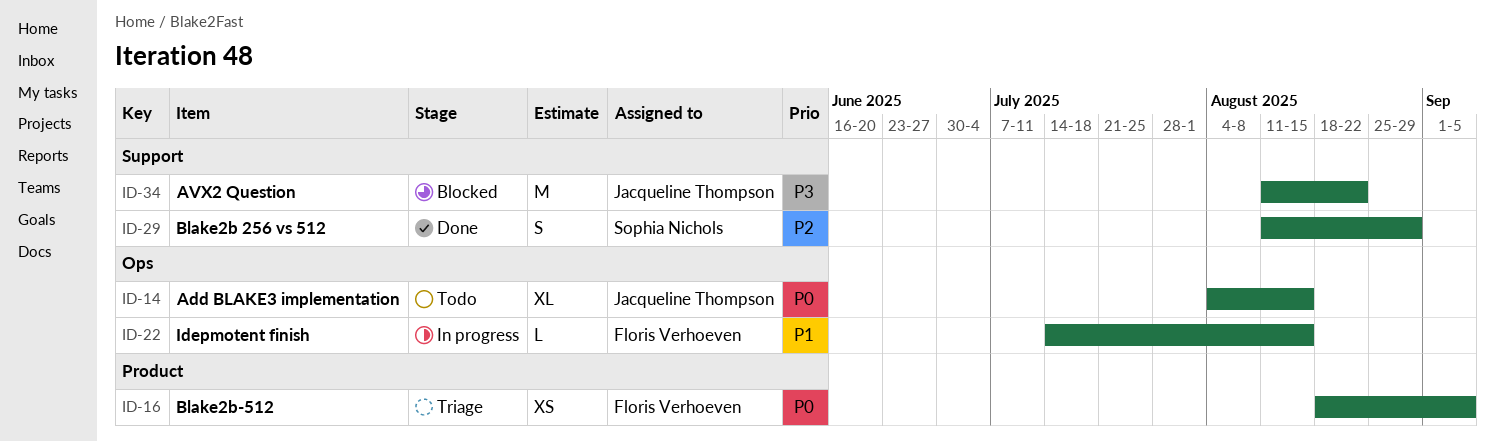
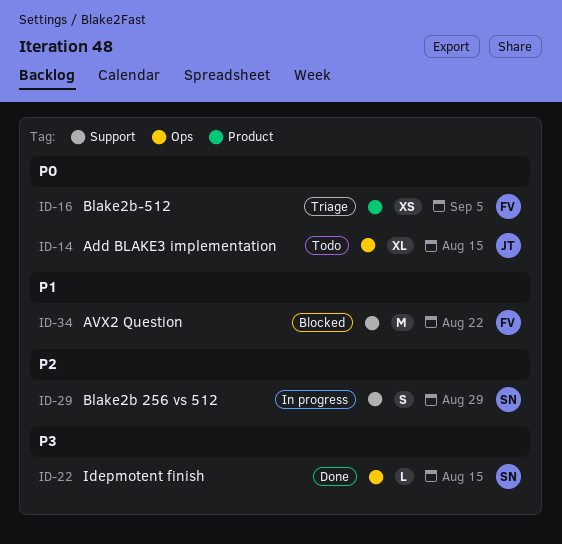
ID-22, status: In progress -> Done
ID-22, owner: Floris Verhoeven -> Sophia Nichols
ID-22, priority: P1 -> P3
ID-29, status: Done -> In progress
ID-34, owner: Jacqueline Thompson -> Floris Verhoeven
ID-34, priority: P3 -> P1

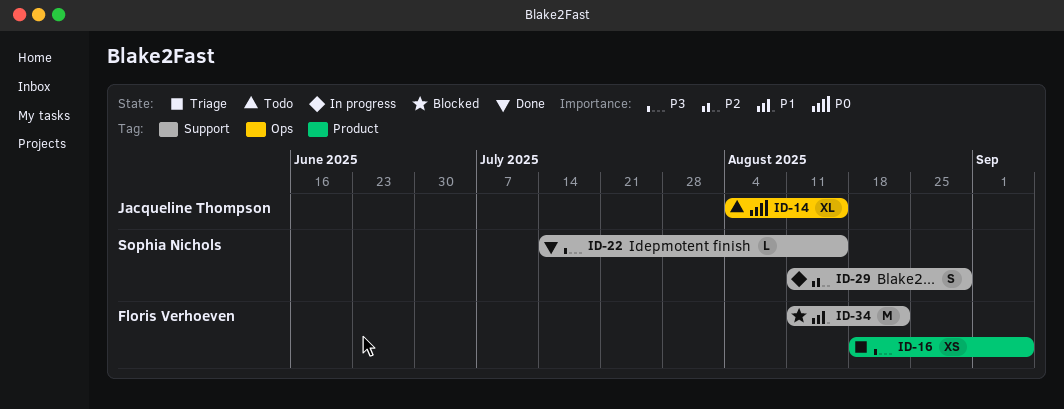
ID-16, priority: P0 -> P3
ID-22, label: Ops -> Support

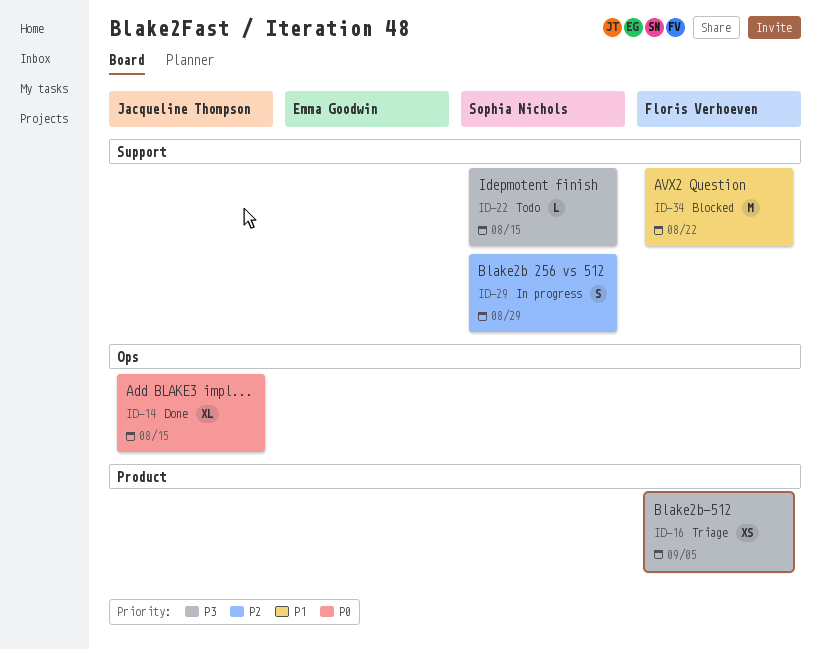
ID-14, status: Todo -> Done
ID-22, status: Done -> Todo

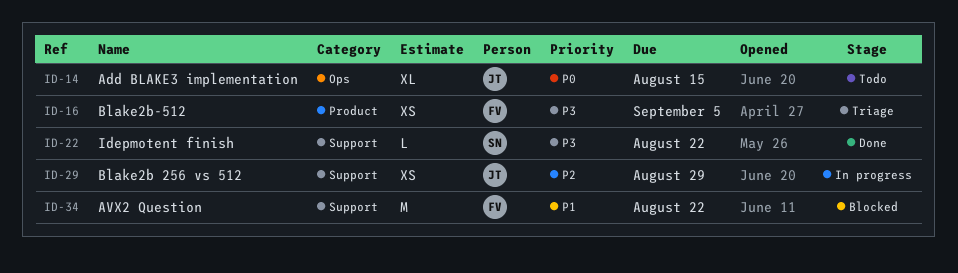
ID-14, status: Done -> Todo
ID-22, status: Todo -> Done
ID-22, due: Aug 15 -> Aug 22
ID-29, owner: Sophia Nichols -> Jacqueline Thompson
ID-29, estimate: S -> XS

